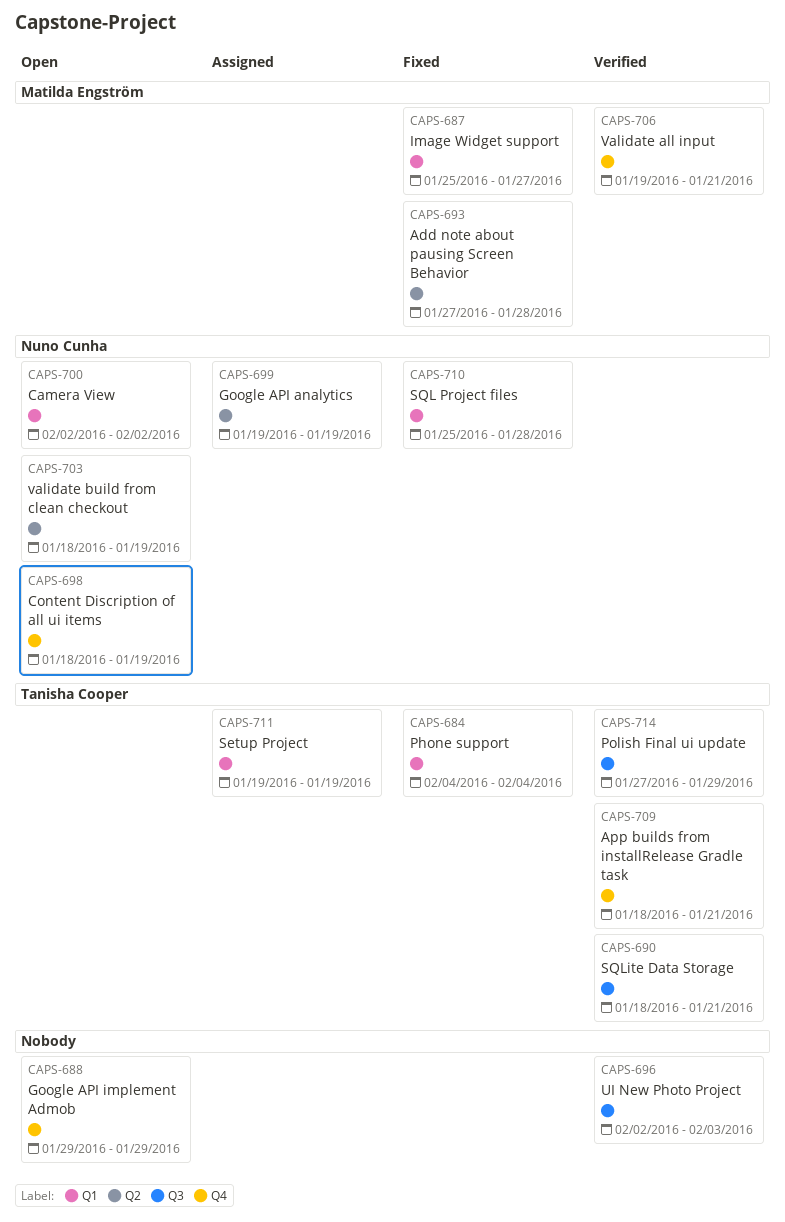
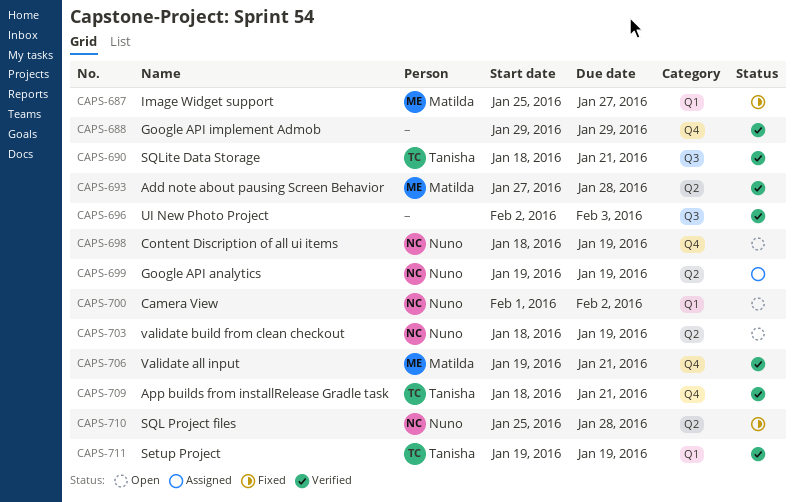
CAPS-684: present -> none
CAPS-688, status: Open -> Verified
CAPS-693, status: Fixed -> Verified
CAPS-700, start: Feb 2 -> Feb 1
CAPS-710, label: Q1 -> Q2
CAPS-711, status: Assigned -> Verified
CAPS-714: present -> none

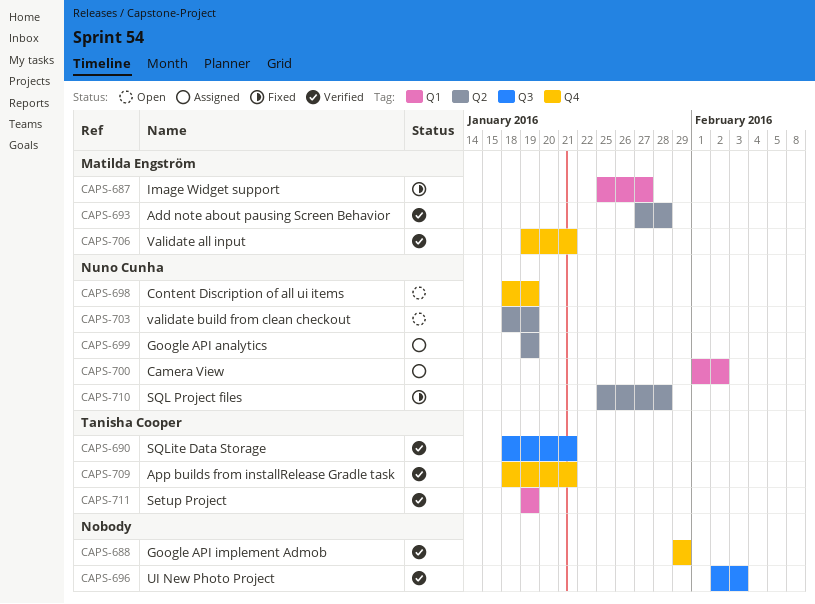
CAPS-700, status: Open -> Assigned

